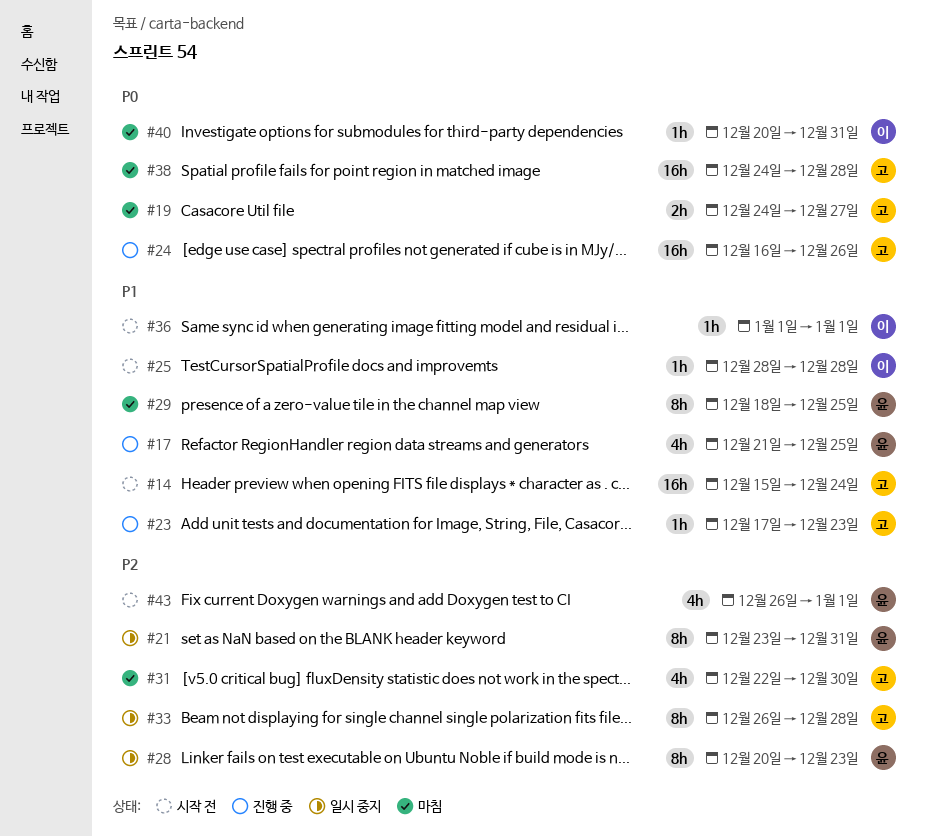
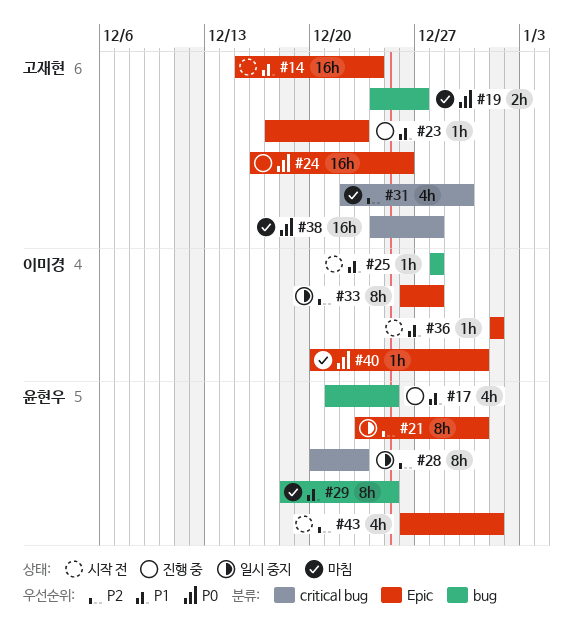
#33, owner: 고재현 -> 이미경

